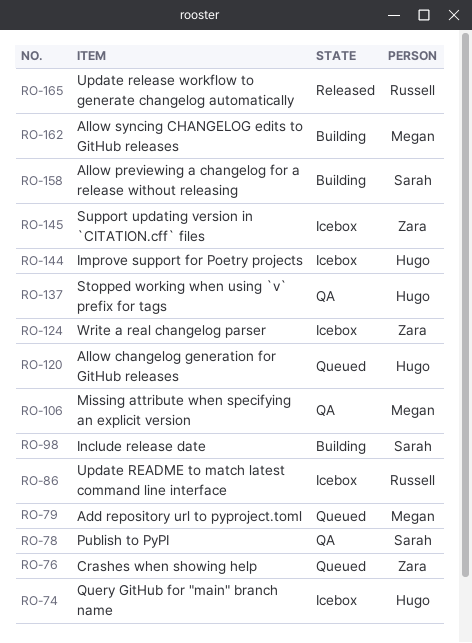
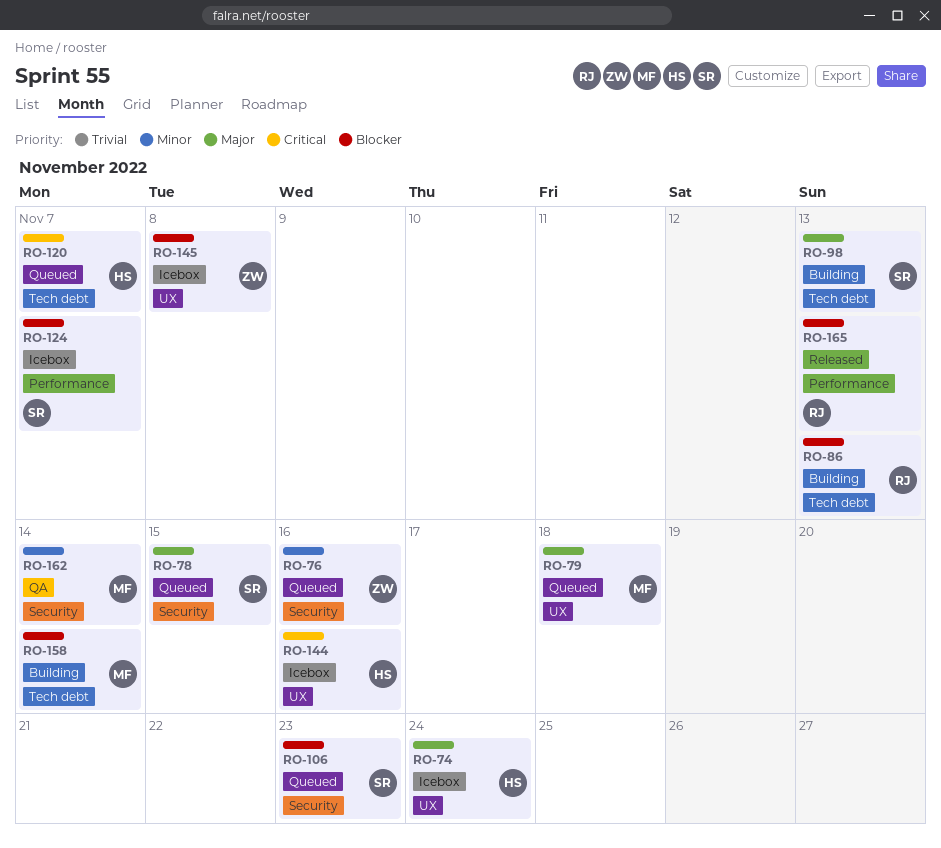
RO-78, status: QA -> Queued
RO-86, status: Icebox -> Building
RO-106, status: QA -> Queued
RO-106, owner: Megan -> Sarah
RO-124, owner: Zara -> Sarah
RO-137: present -> none
RO-158, owner: Sarah -> Megan
RO-162, status: Building -> QA

